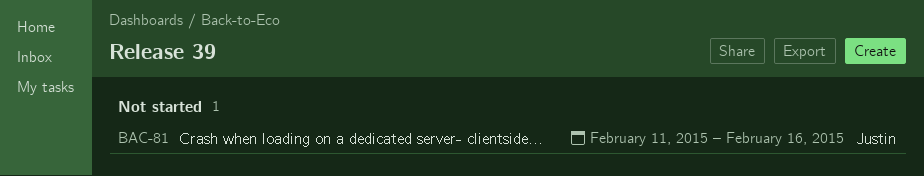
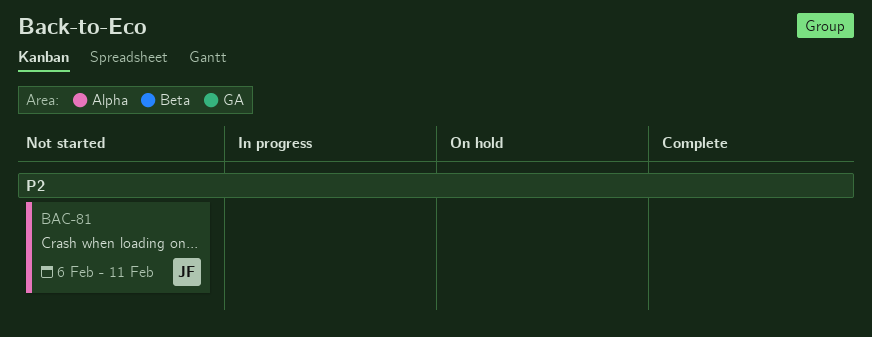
BAC-81, start: Feb 11 -> Feb 6
BAC-81, due: Feb 16 -> Feb 11

